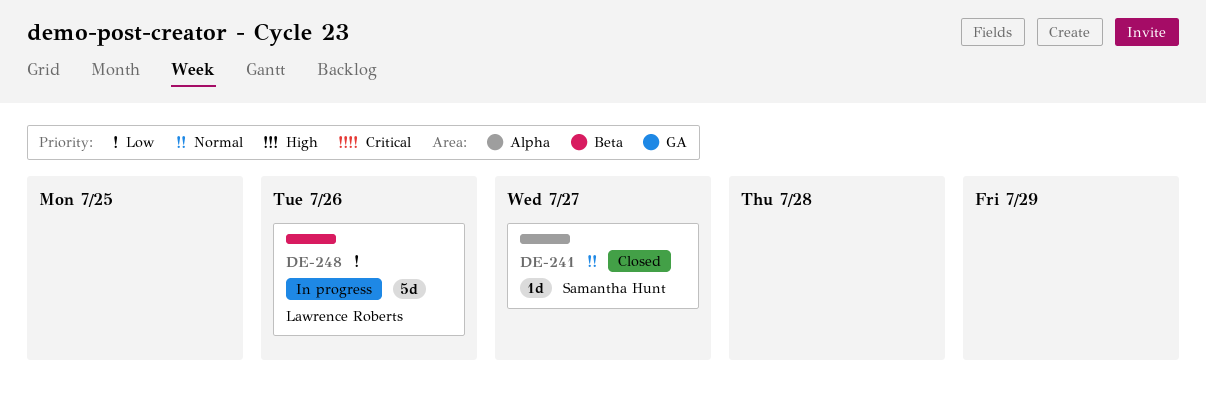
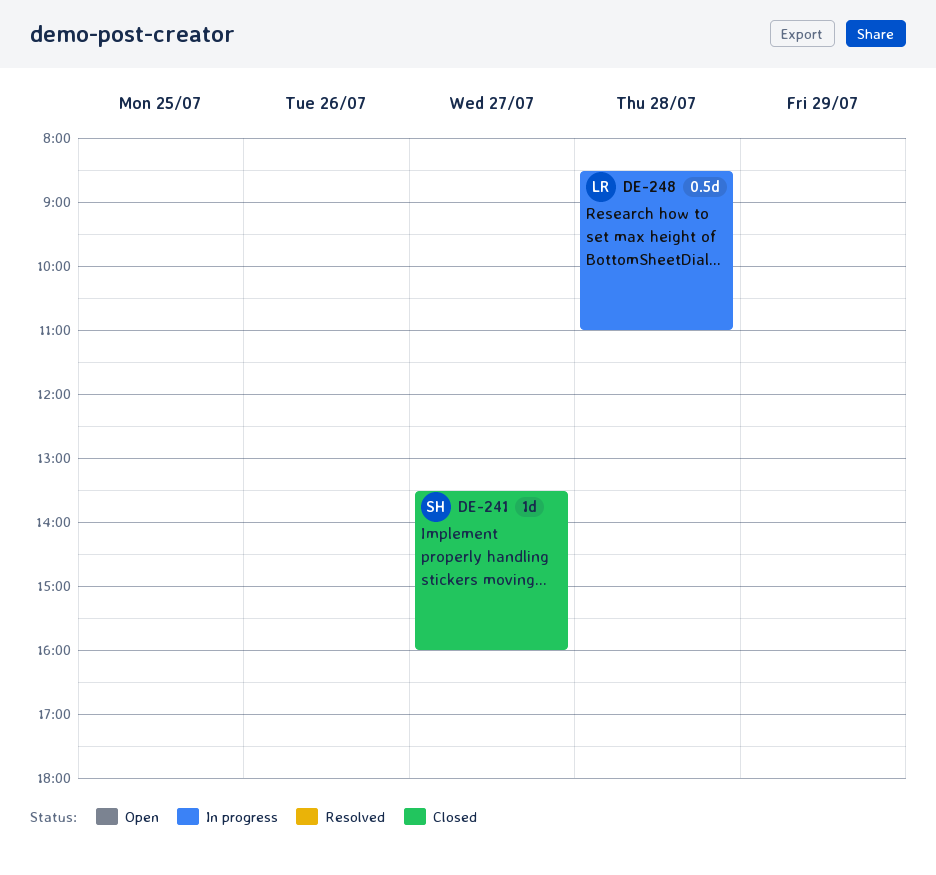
DE-248, estimate: 5d -> 0.5d
DE-248, day: Jul 26 -> Jul 28

